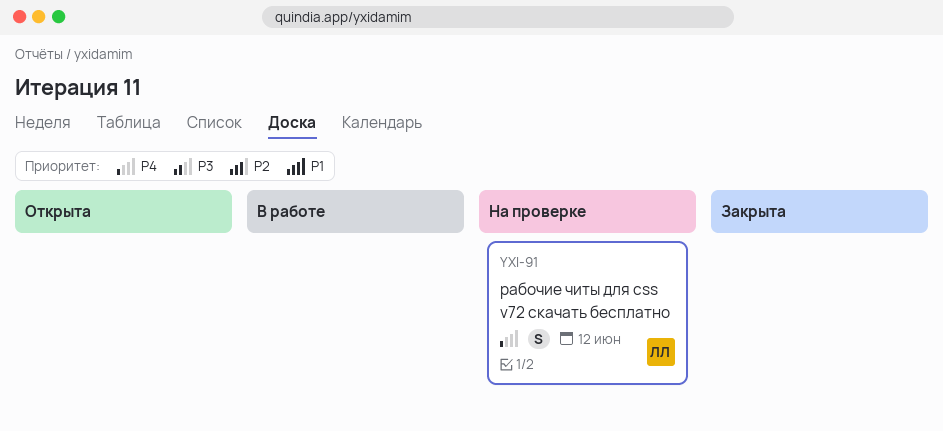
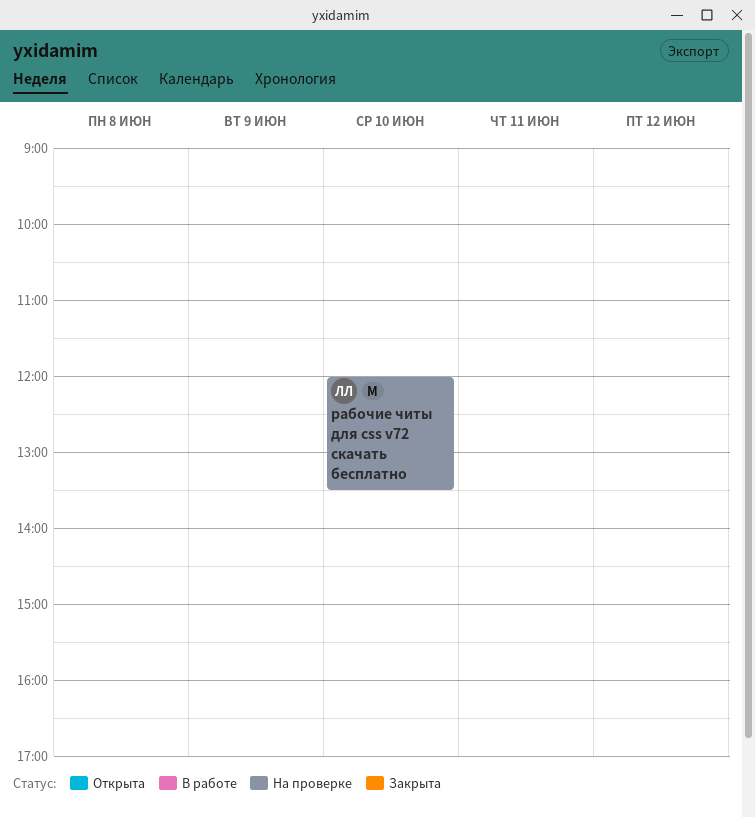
рабочие читы для css v72 скачать бесплатно, estimate: S -> M
рабочие читы для css v72 скачать бесплатно, day: Jun 12 -> Jun 10

